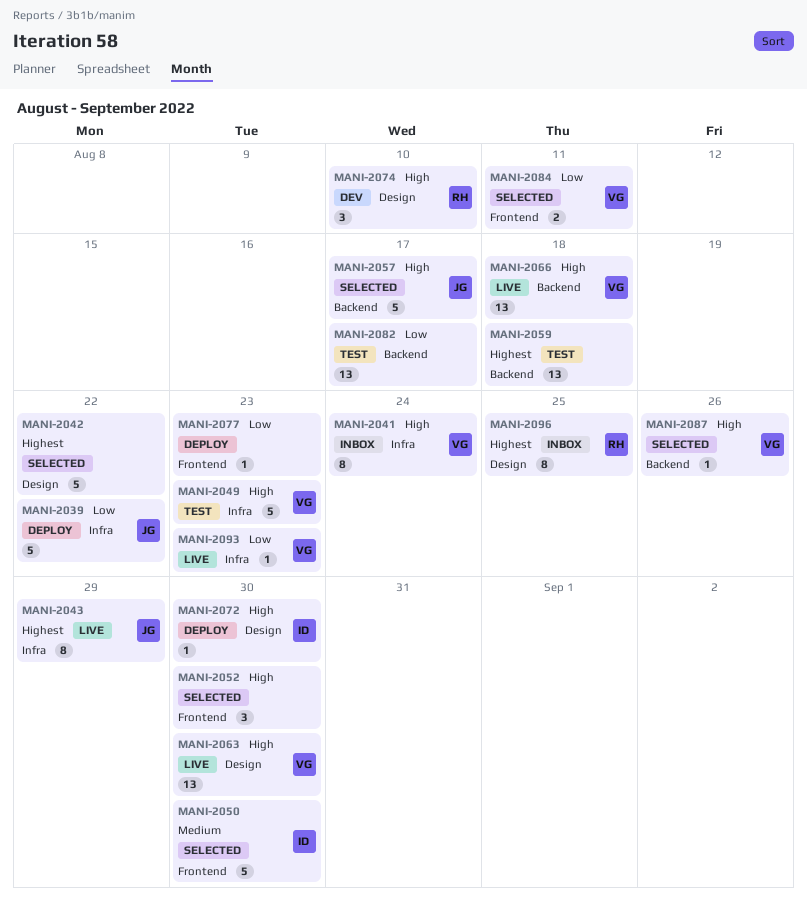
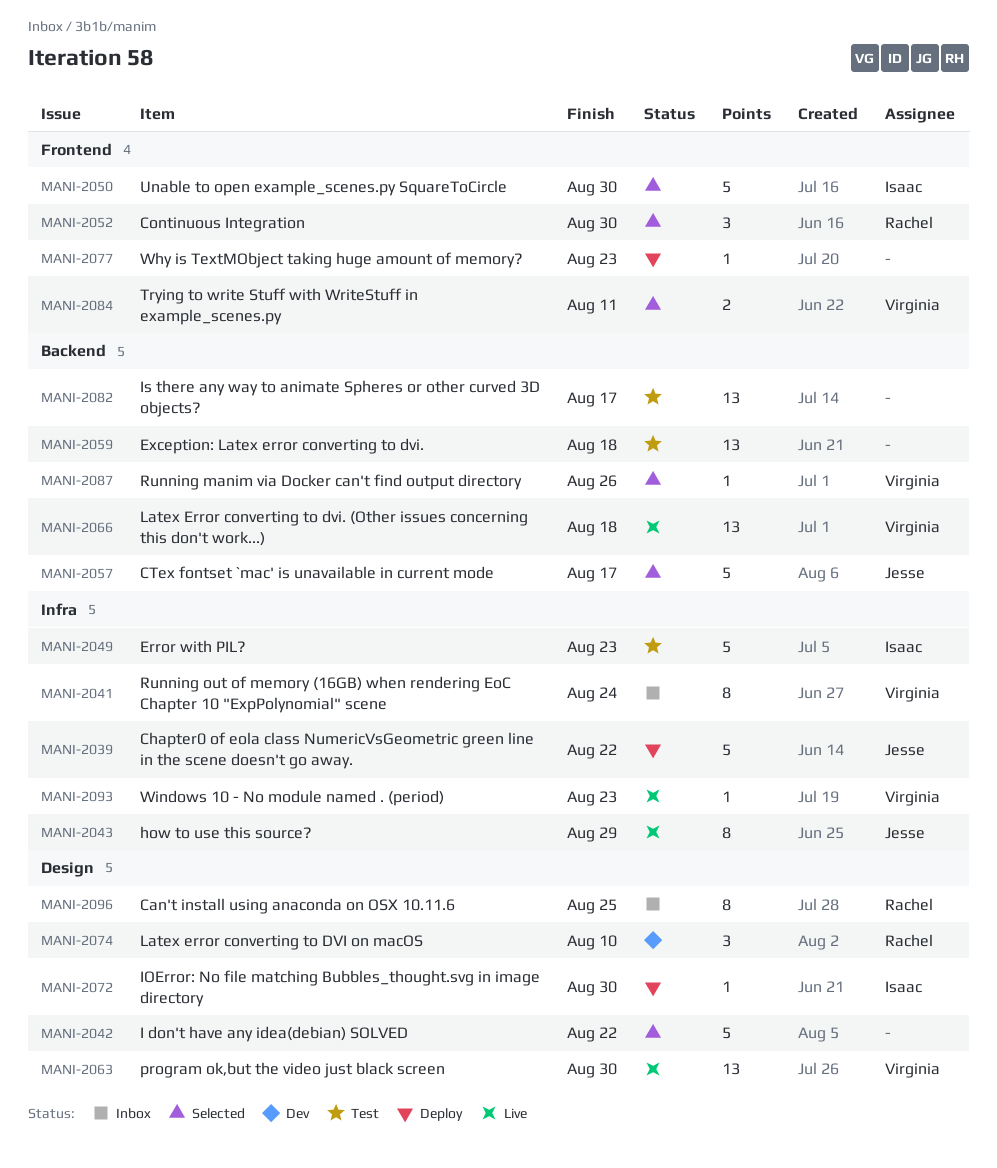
MANI-2049, owner: Virginia -> Isaac
MANI-2052, owner: none -> Rachel

